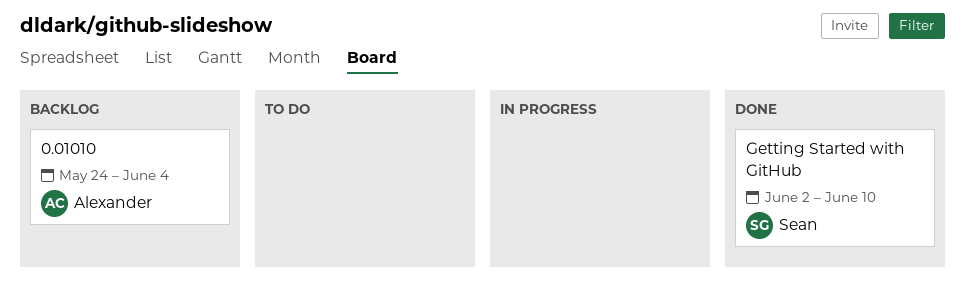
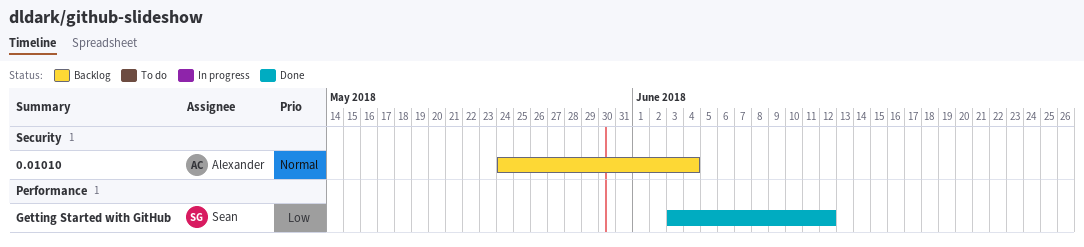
Getting Started with GitHub, start: Jun 2 -> Jun 3
Getting Started with GitHub, due: Jun 10 -> Jun 12

